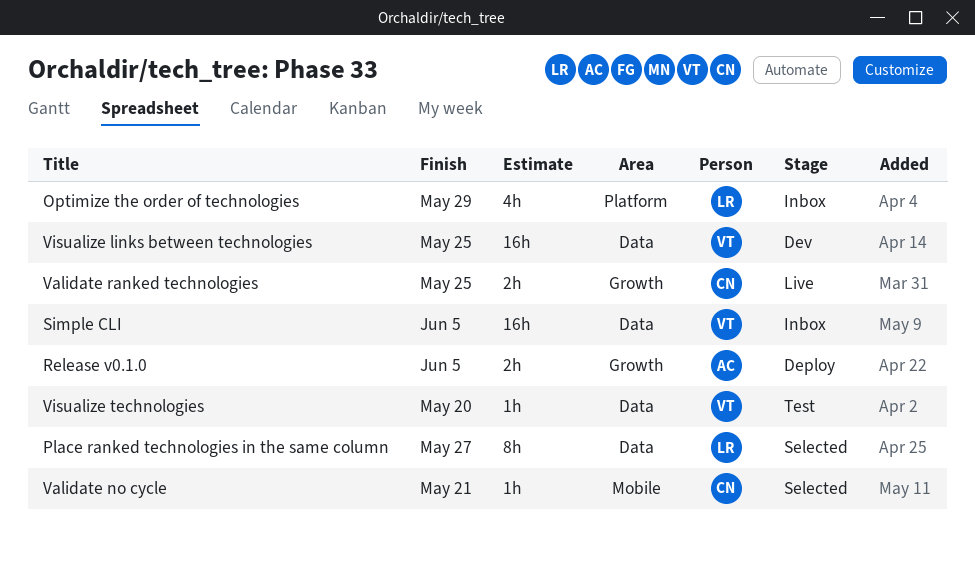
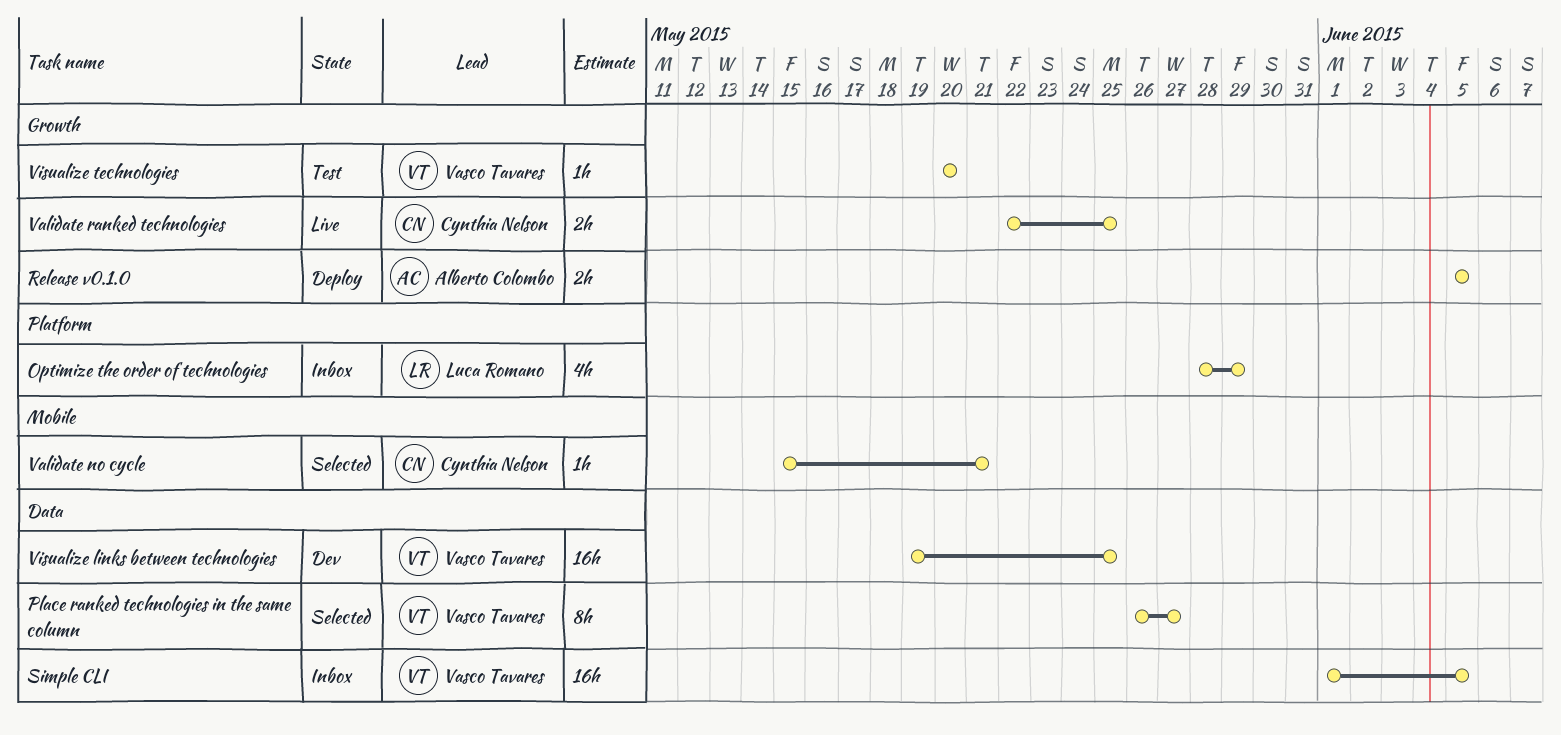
Place ranked technologies in the same column, owner: Luca Romano -> Vasco Tavares
Visualize technologies, label: Data -> Growth

